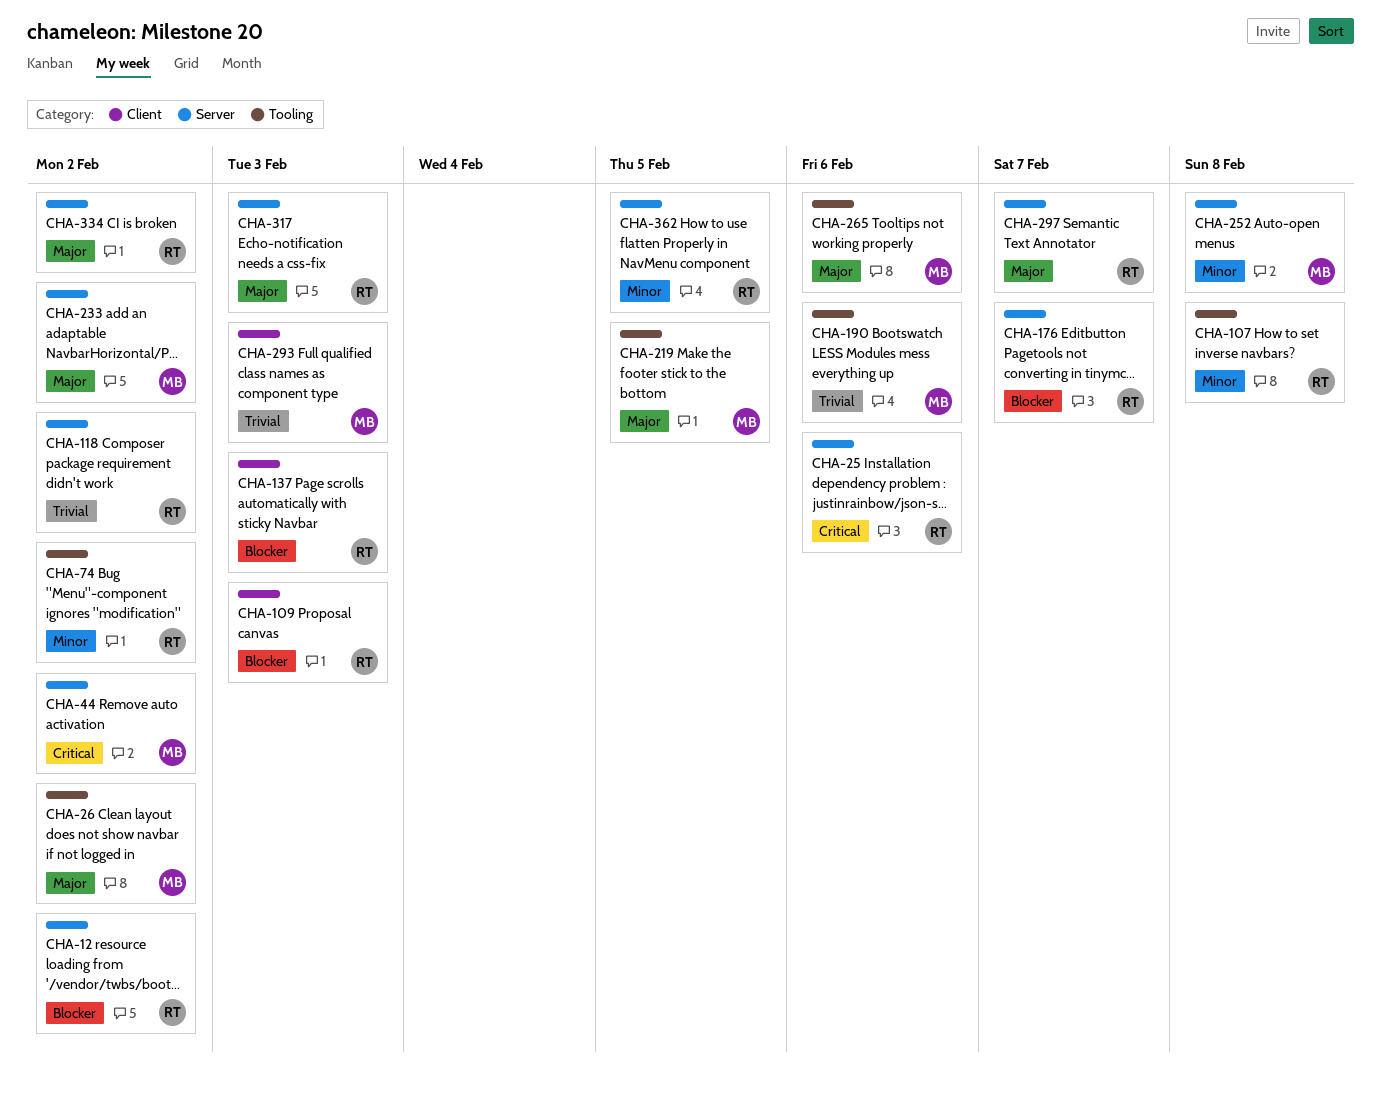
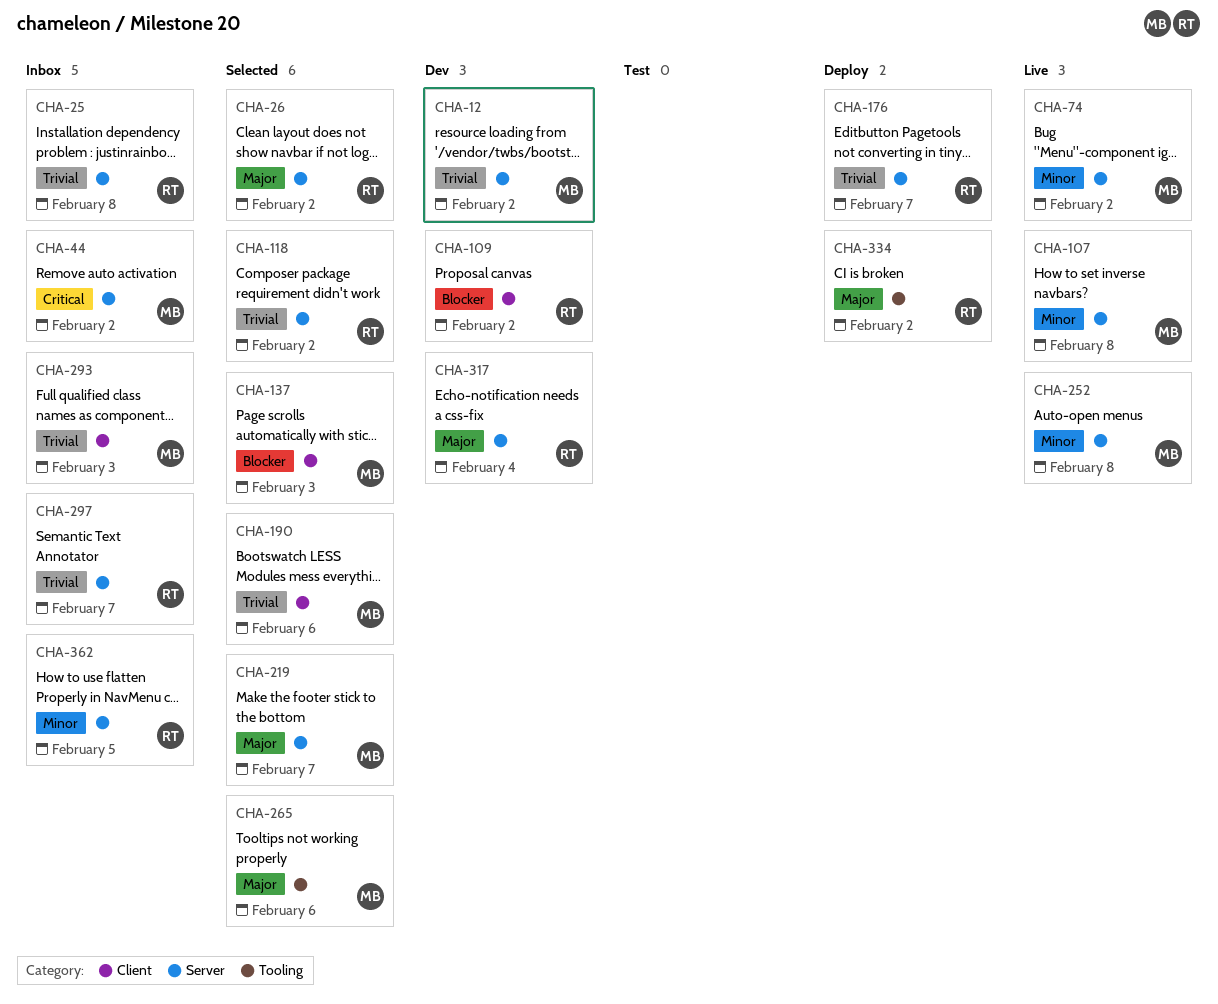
CHA-12, owner: RT -> MB
CHA-12, priority: Blocker -> Trivial
CHA-25, priority: Critical -> Trivial
CHA-25, due: Feb 6 -> Feb 8
CHA-26, owner: MB -> RT
CHA-26, label: Tooling -> Server
CHA-74, owner: RT -> MB
CHA-74, label: Tooling -> Server
CHA-107, owner: RT -> MB
CHA-107, label: Tooling -> Server
CHA-109, due: Feb 3 -> Feb 2
CHA-137, owner: RT -> MB
CHA-176, priority: Blocker -> Trivial
CHA-190, label: Tooling -> Client
CHA-219, label: Tooling -> Server
CHA-219, due: Feb 5 -> Feb 7
CHA-233: present -> none
CHA-297, priority: Major -> Trivial
CHA-317, due: Feb 3 -> Feb 4
CHA-334, label: Server -> Tooling

